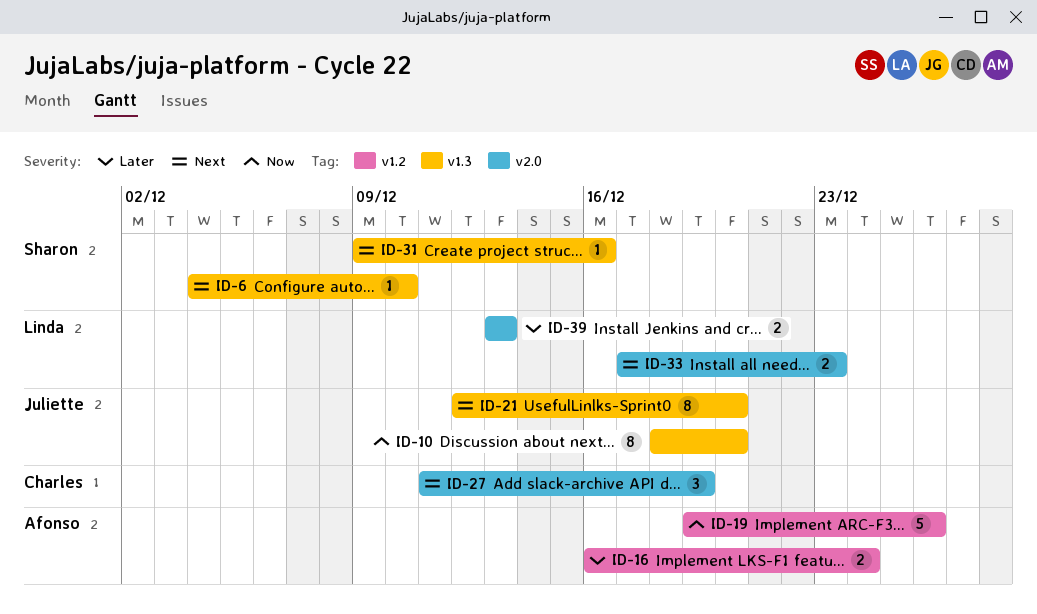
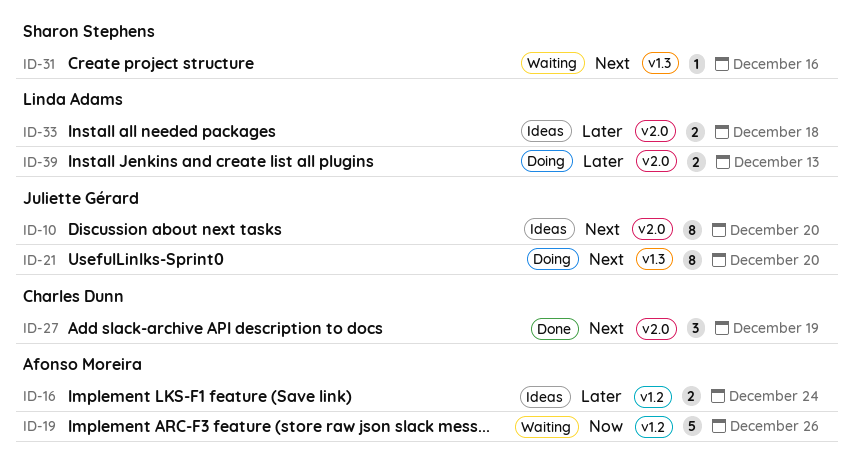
ID-6: present -> none
ID-10, priority: Now -> Next
ID-10, label: v1.3 -> v2.0
ID-33, priority: Next -> Later
ID-33, due: Dec 23 -> Dec 18

